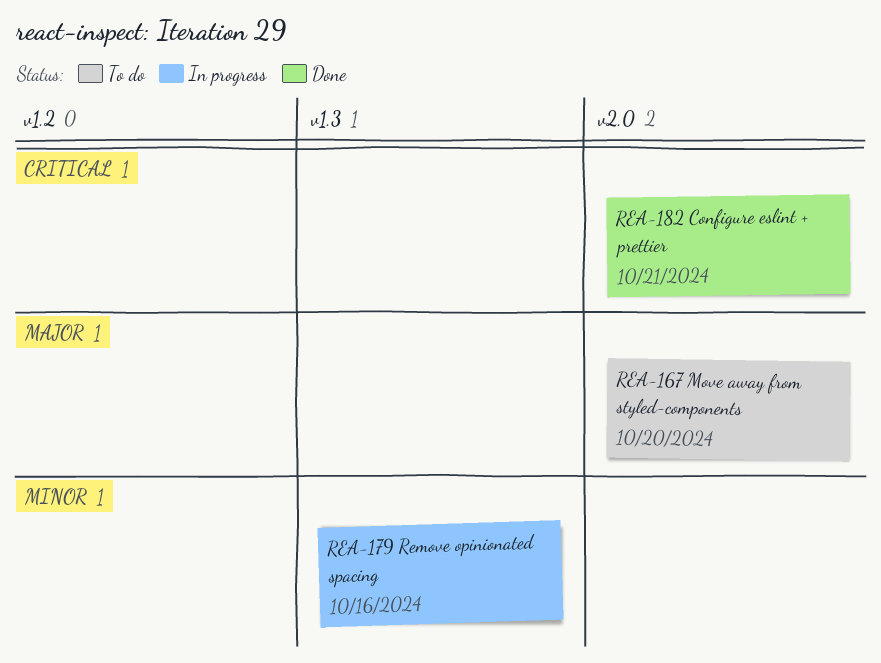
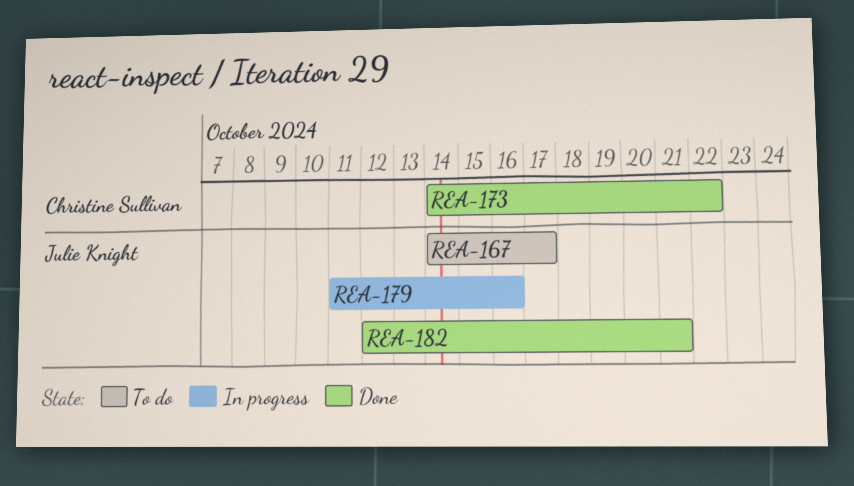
REA-167, due: Oct 20 -> Oct 17
REA-173: none -> present

